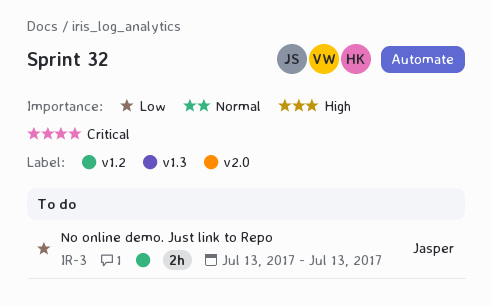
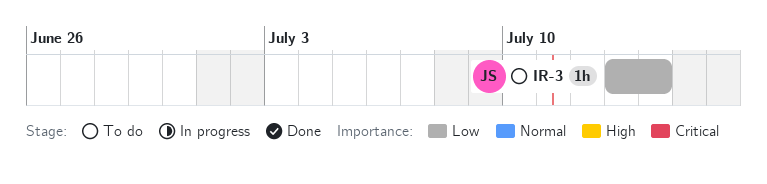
IR-3, estimate: 2h -> 1h
IR-3, due: Jul 13 -> Jul 14

